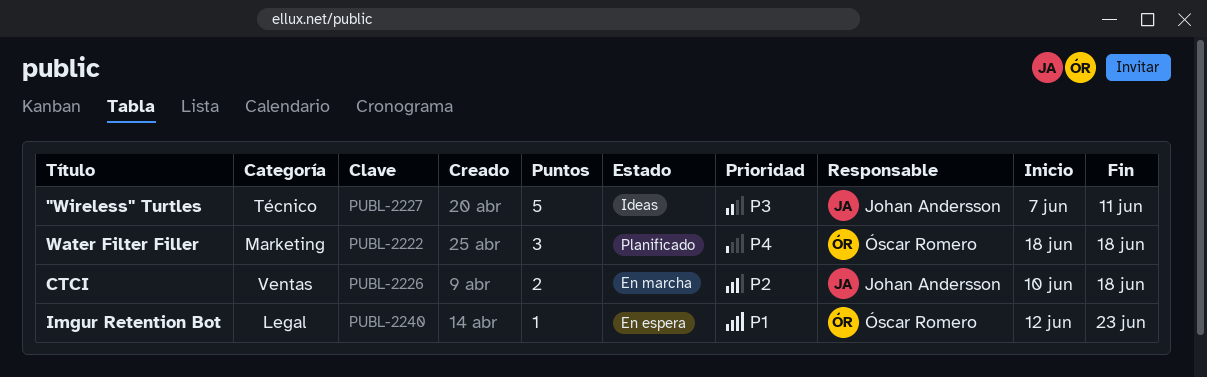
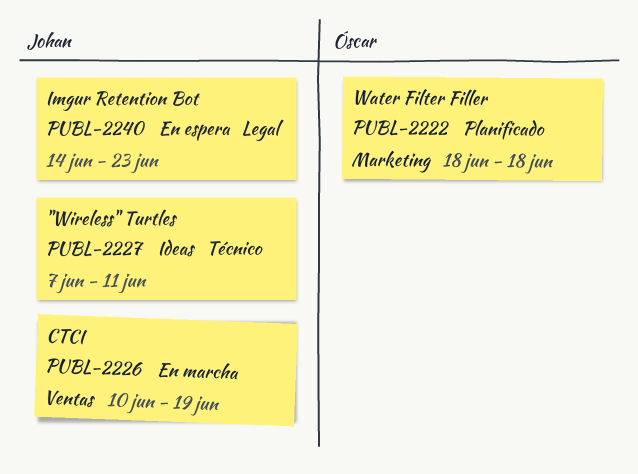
PUBL-2226, due: Jun 18 -> Jun 19
PUBL-2240, owner: Óscar Romero -> Johan Andersson
PUBL-2240, start: Jun 12 -> Jun 14

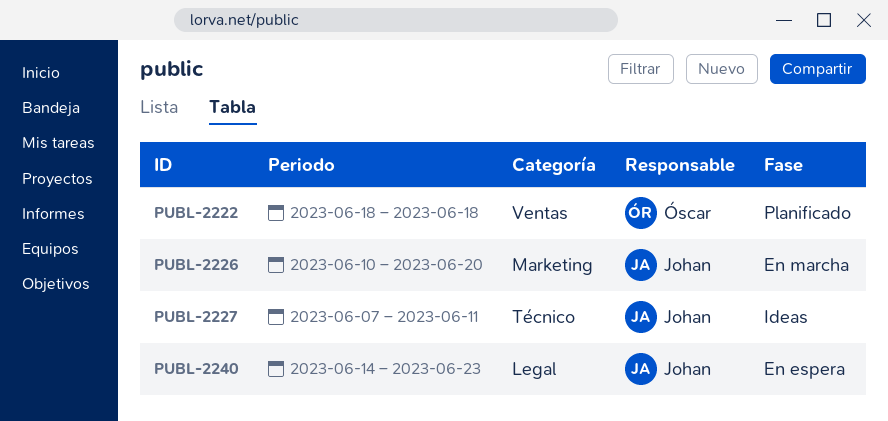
PUBL-2222, label: Marketing -> Ventas
PUBL-2226, label: Ventas -> Marketing
PUBL-2226, due: Jun 19 -> Jun 20

